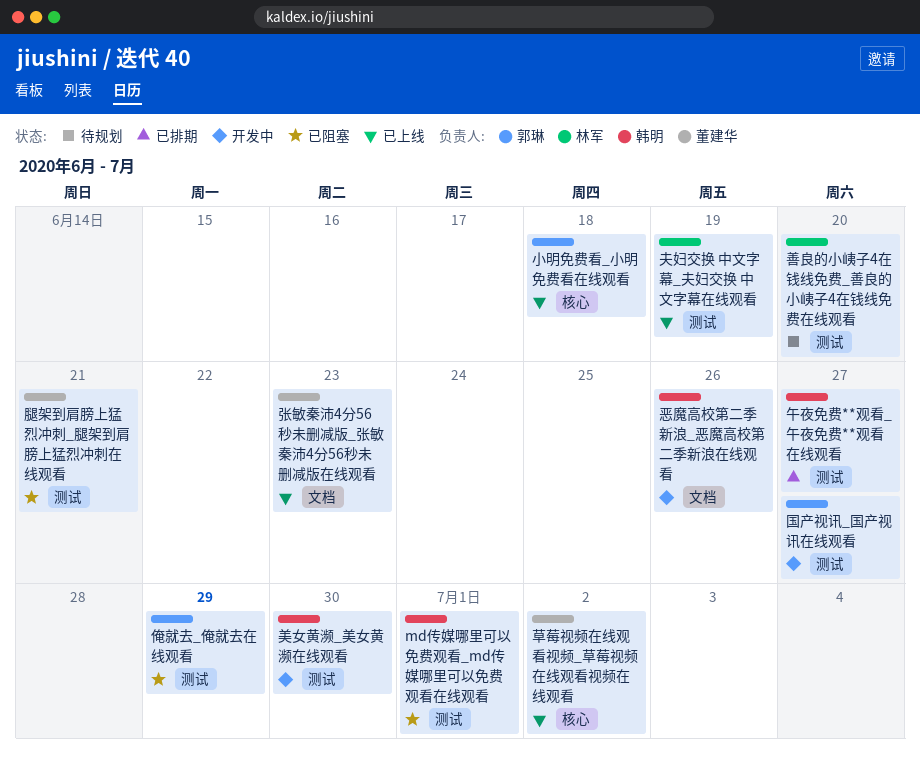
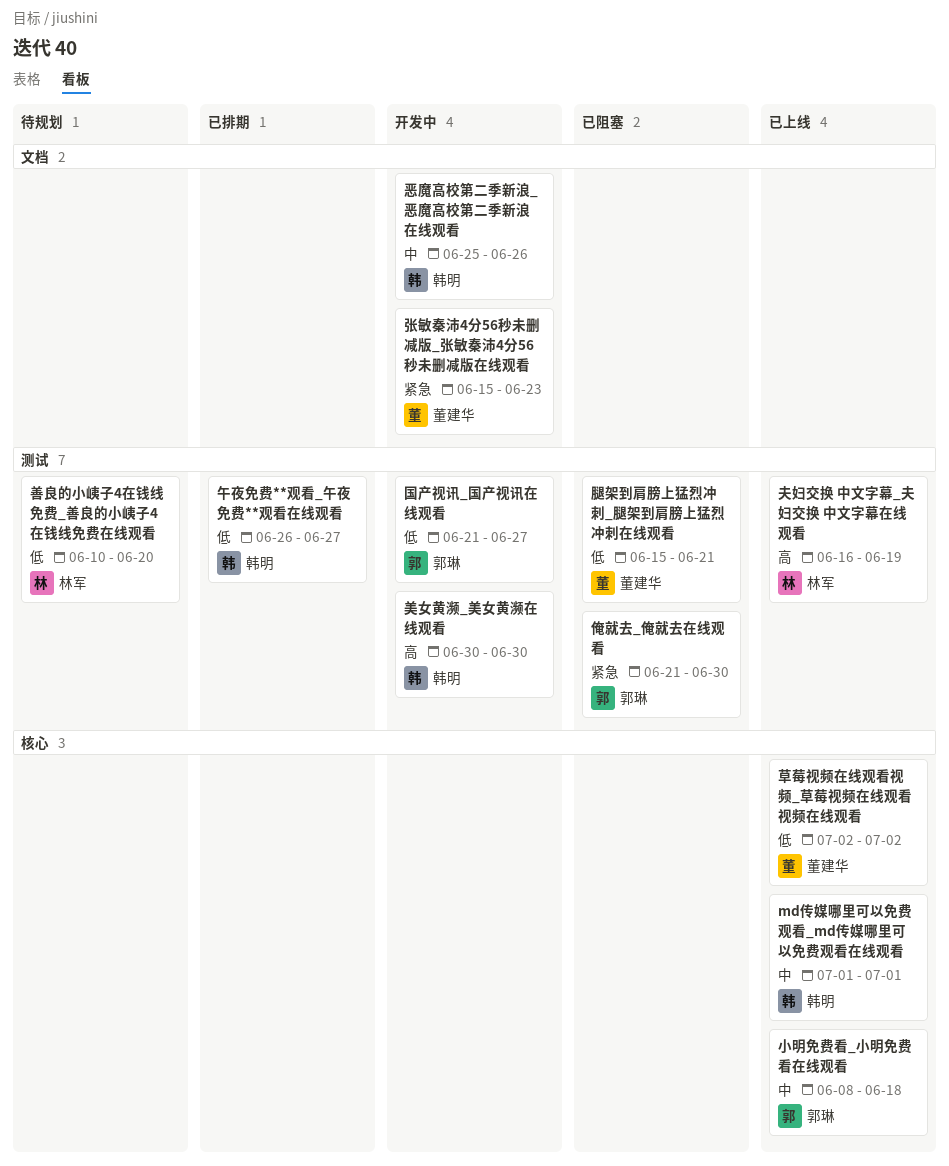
md传媒哪里可以免费观看_md传媒哪里可以免费观看在线观看, status: 已阻塞 -> 已上线
md传媒哪里可以免费观看_md传媒哪里可以免费观看在线观看, label: 测试 -> 核心
俺就去_俺就去在线观看, due: Jun 29 -> Jun 30
张敏秦沛4分56秒未删减版_张敏秦沛4分56秒未删减版在线观看, status: 已上线 -> 开发中

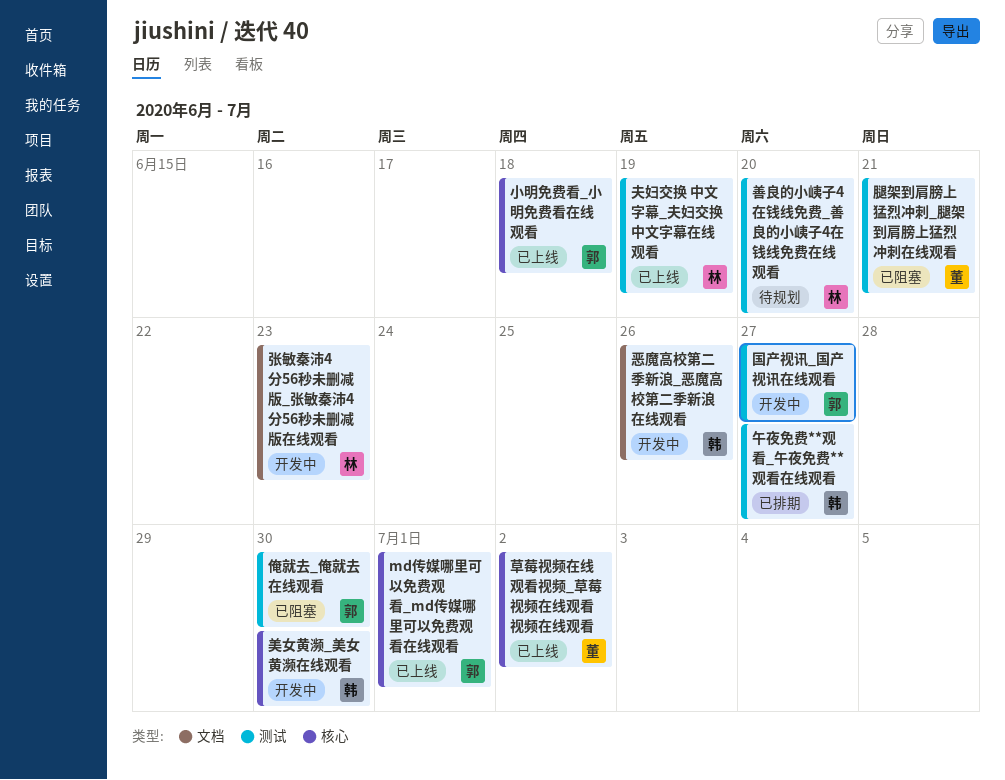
md传媒哪里可以免费观看_md传媒哪里可以免费观看在线观看, owner: 韩明 -> 郭琳
张敏秦沛4分56秒未删减版_张敏秦沛4分56秒未删减版在线观看, owner: 董建华 -> 林军
美女黄濒_美女黄濒在线观看, label: 测试 -> 核心

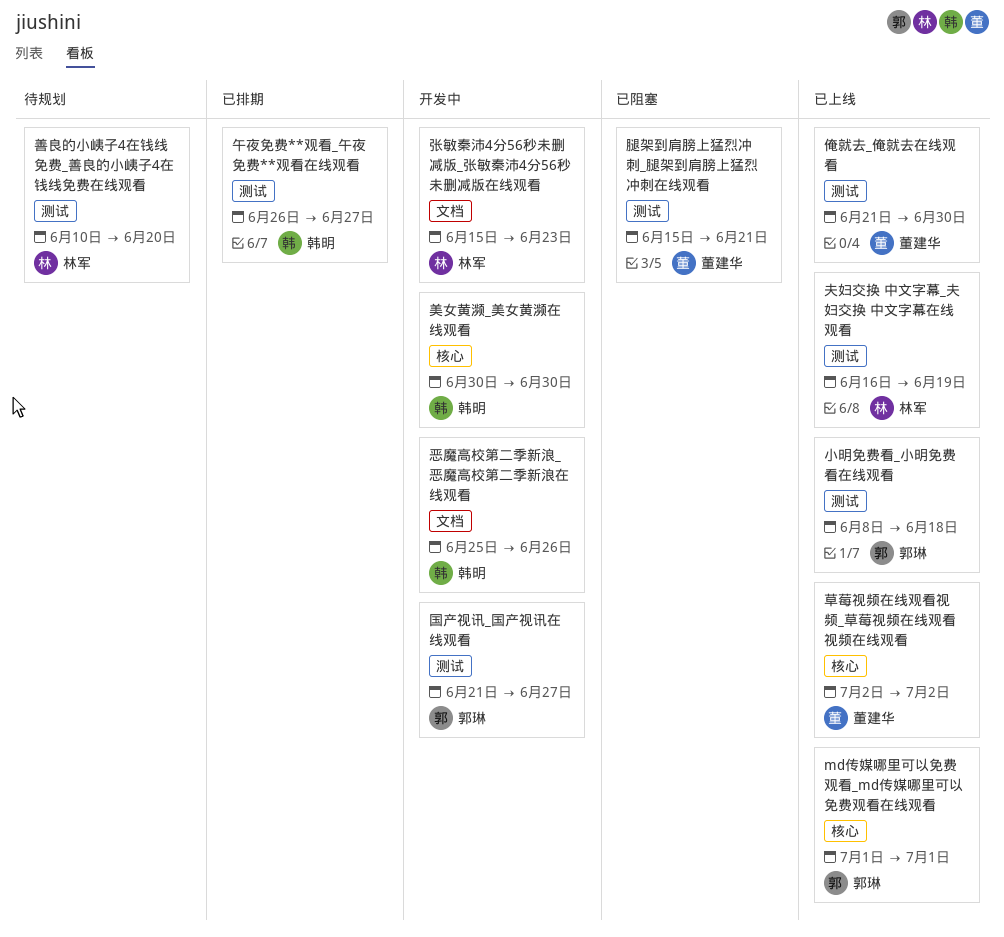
俺就去_俺就去在线观看, status: 已阻塞 -> 已上线
俺就去_俺就去在线观看, owner: 郭琳 -> 董建华
小明免费看_小明免费看在线观看, label: 核心 -> 测试

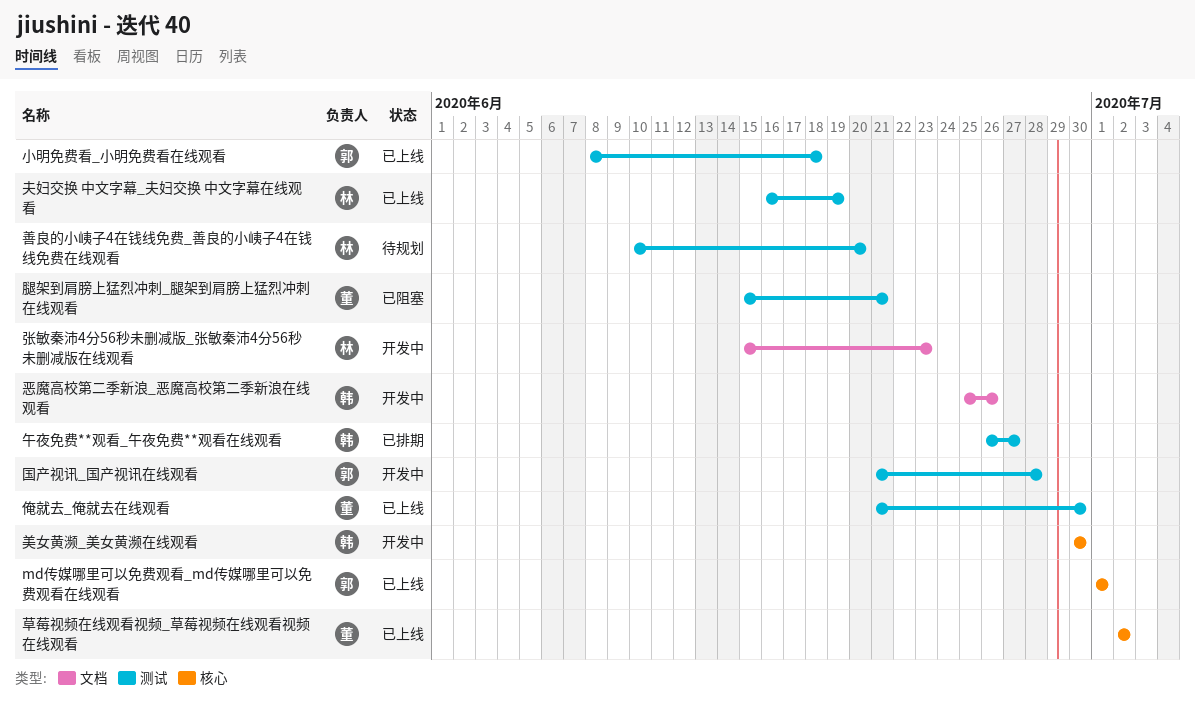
国产视讯_国产视讯在线观看, due: Jun 27 -> Jun 28

